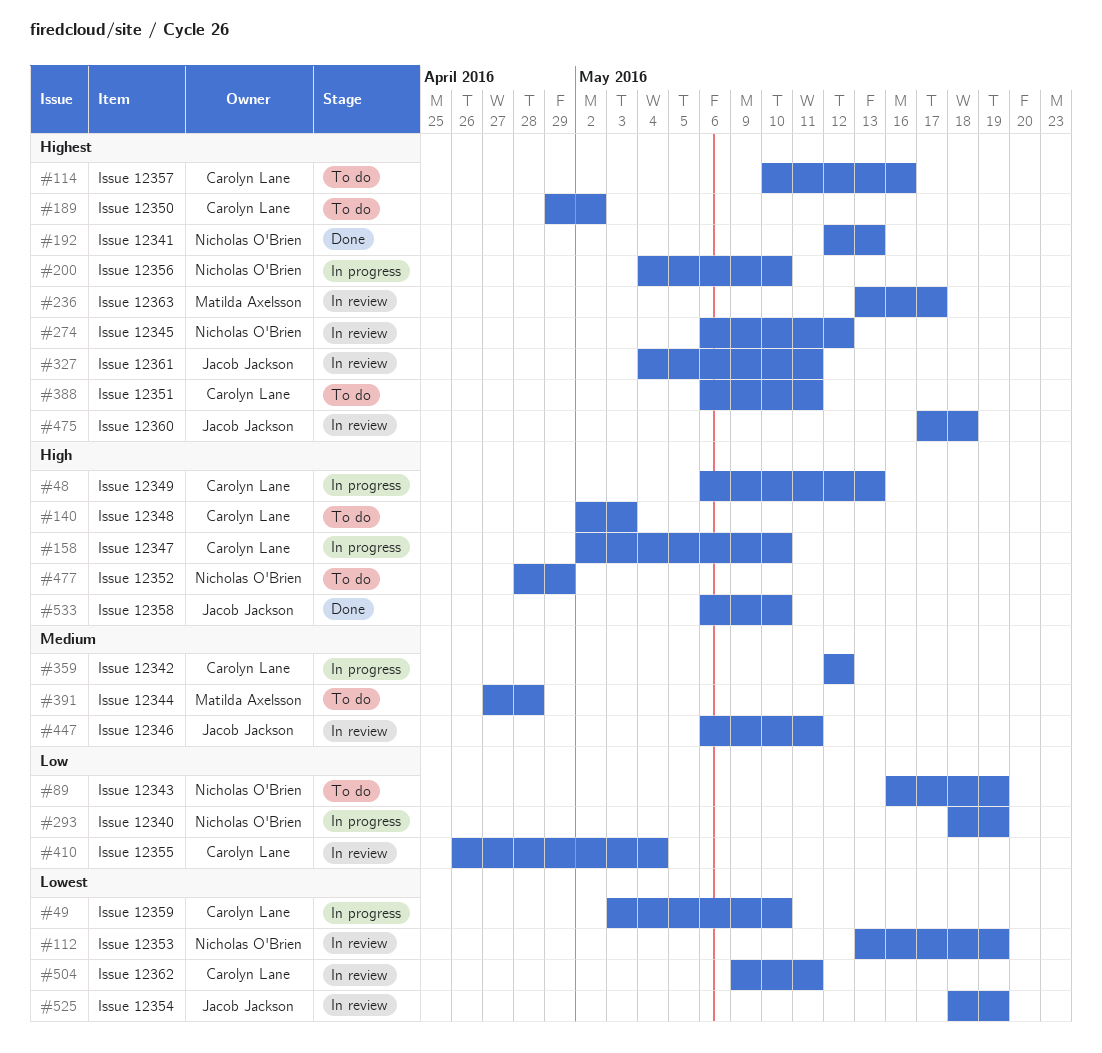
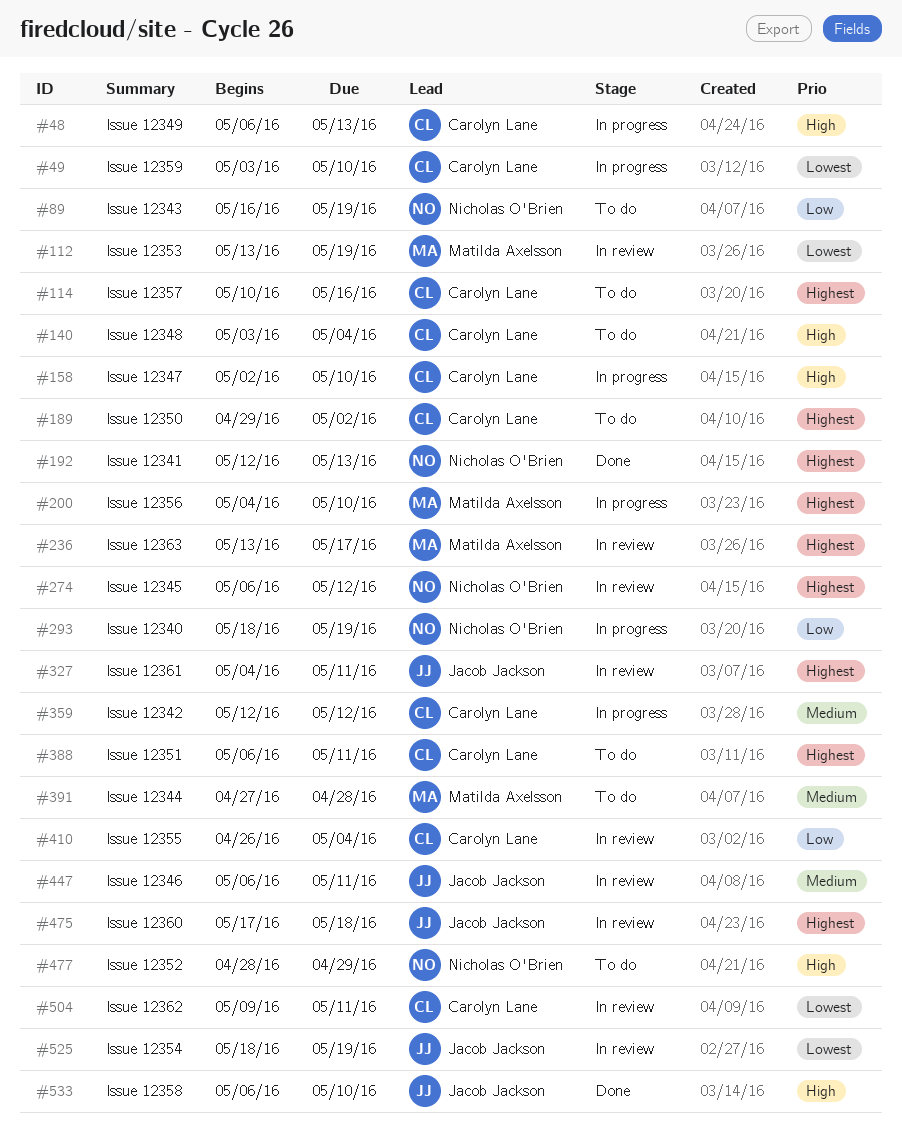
#112, owner: Nicholas O'Brien -> Matilda Axelsson
#140, start: May 2 -> May 3
#140, due: May 3 -> May 4
#200, owner: Nicholas O'Brien -> Matilda Axelsson

